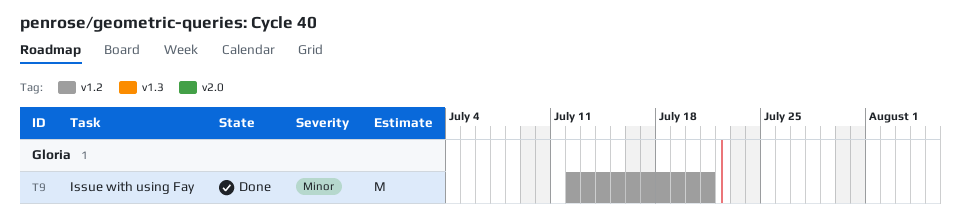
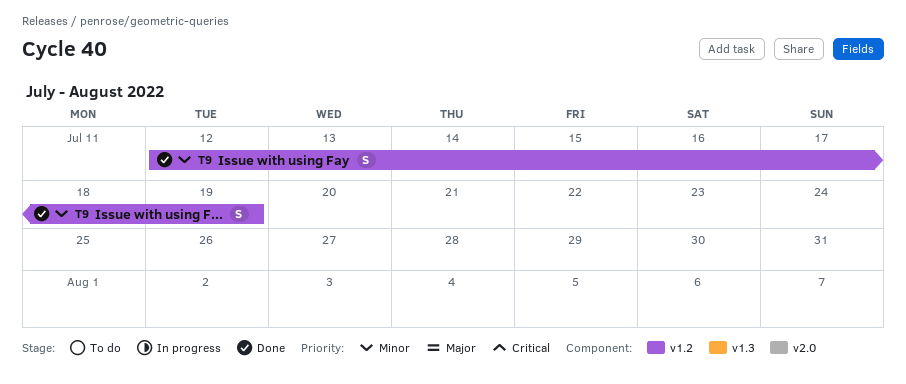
T9, estimate: M -> S
T9, due: Jul 21 -> Jul 19

